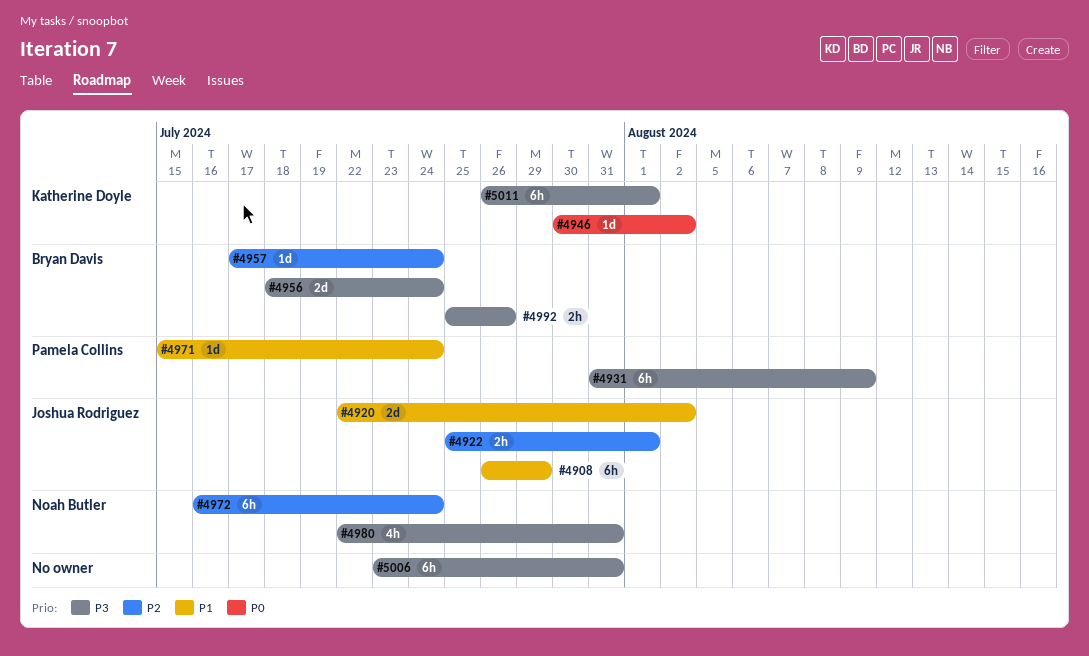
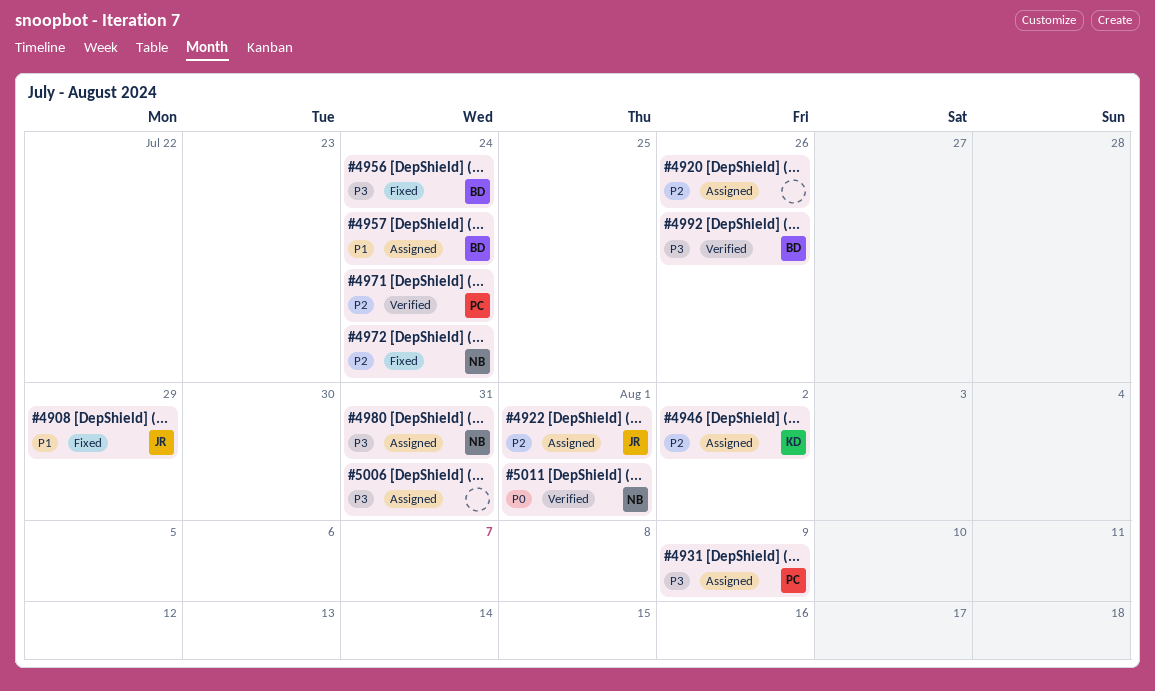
#4920, owner: Joshua Rodriguez -> none
#4920, priority: P1 -> P2
#4920, due: Aug 2 -> Jul 26
#4946, priority: P0 -> P2
#4957, priority: P2 -> P1
#4971, priority: P1 -> P2
#5011, owner: Katherine Doyle -> Noah Butler
#5011, priority: P3 -> P0

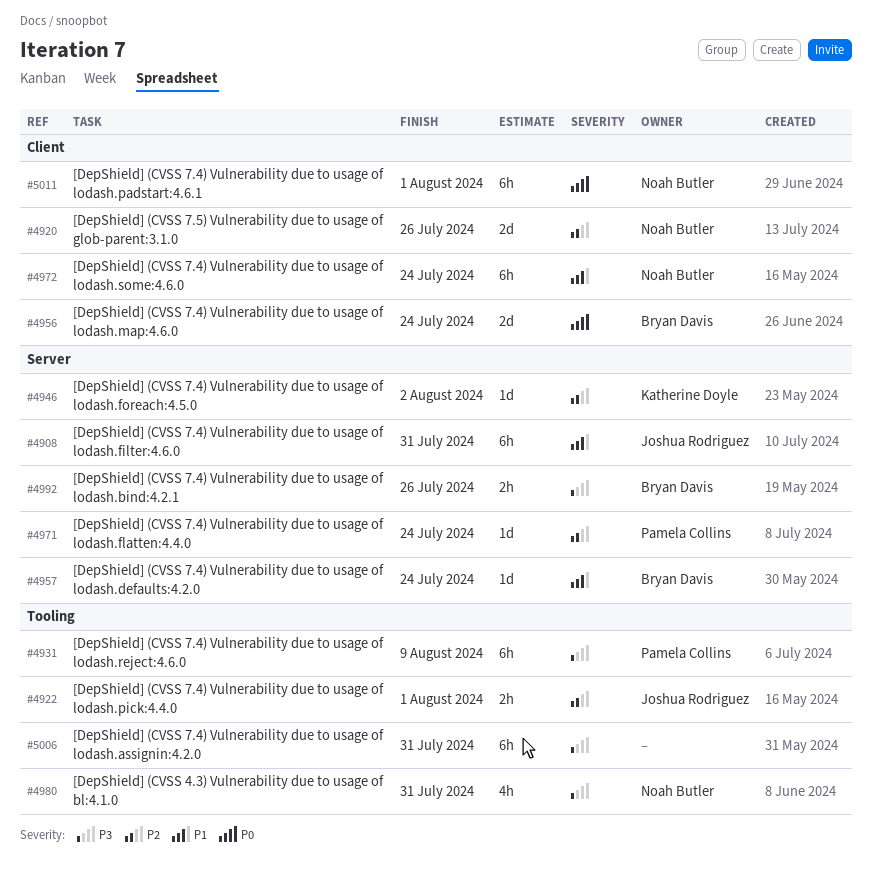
#4908, due: Jul 29 -> Jul 31
#4920, owner: none -> Noah Butler
#4956, priority: P3 -> P0
#4972, priority: P2 -> P1

